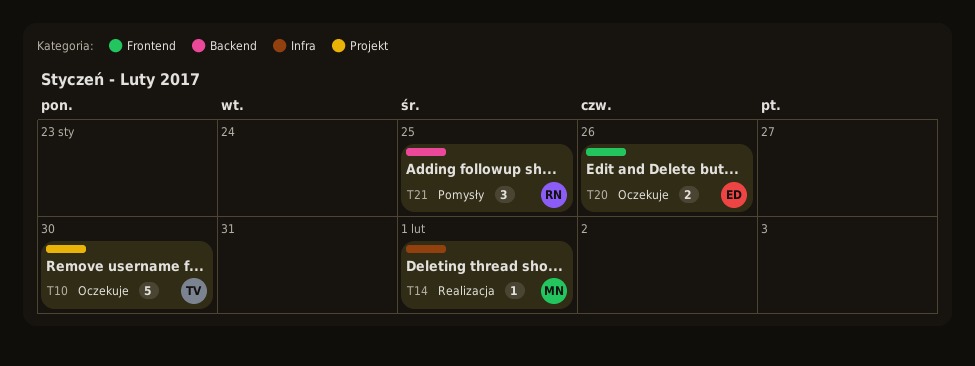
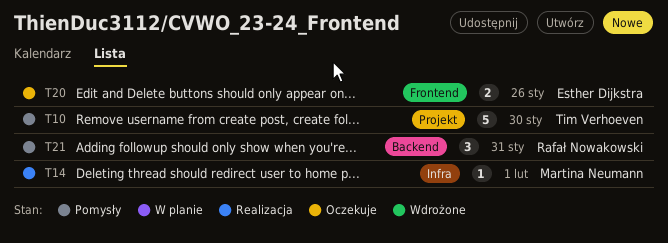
T10, status: Oczekuje -> Pomysły
T21, due: Jan 25 -> Jan 31

